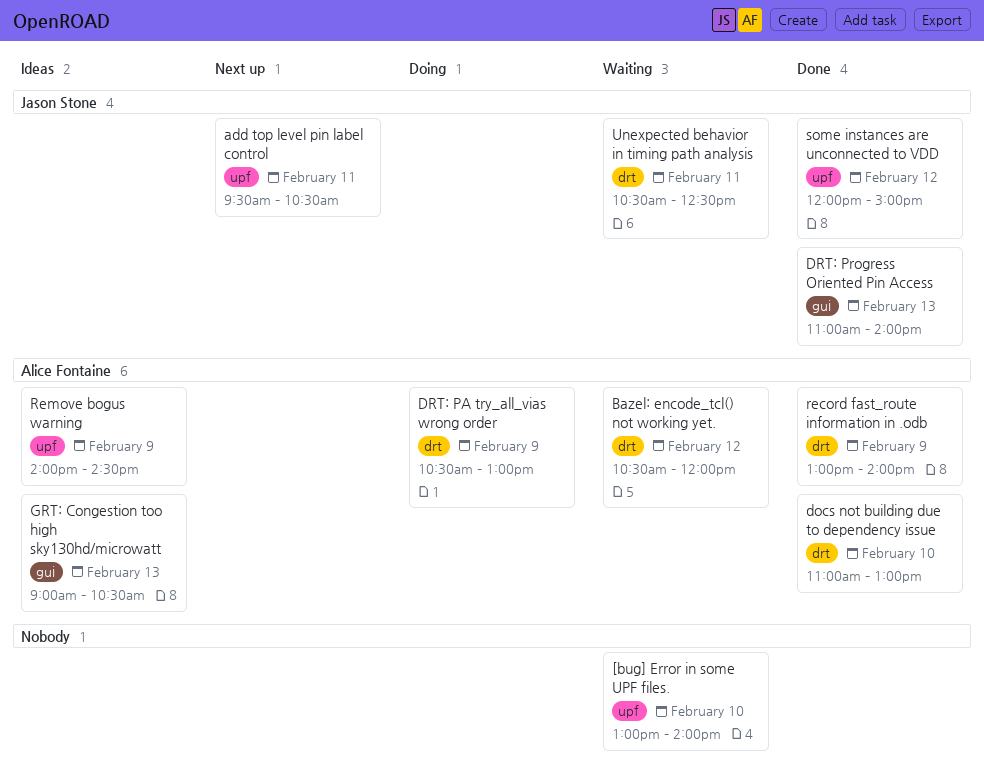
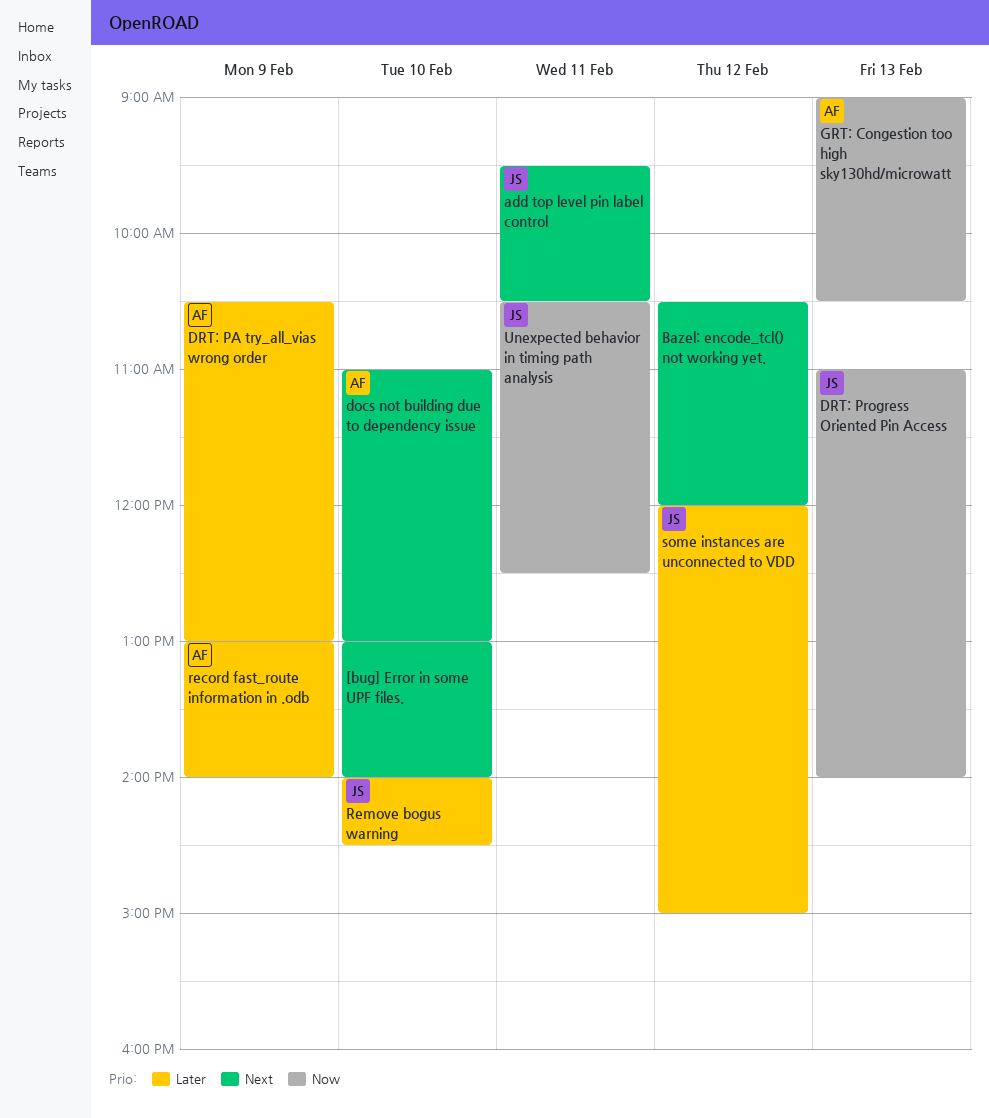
Bazel: encode_tcl() not working yet., owner: Alice Fontaine -> none
Remove bogus warning, owner: Alice Fontaine -> Jason Stone
Remove bogus warning, day: Feb 9 -> Feb 10

